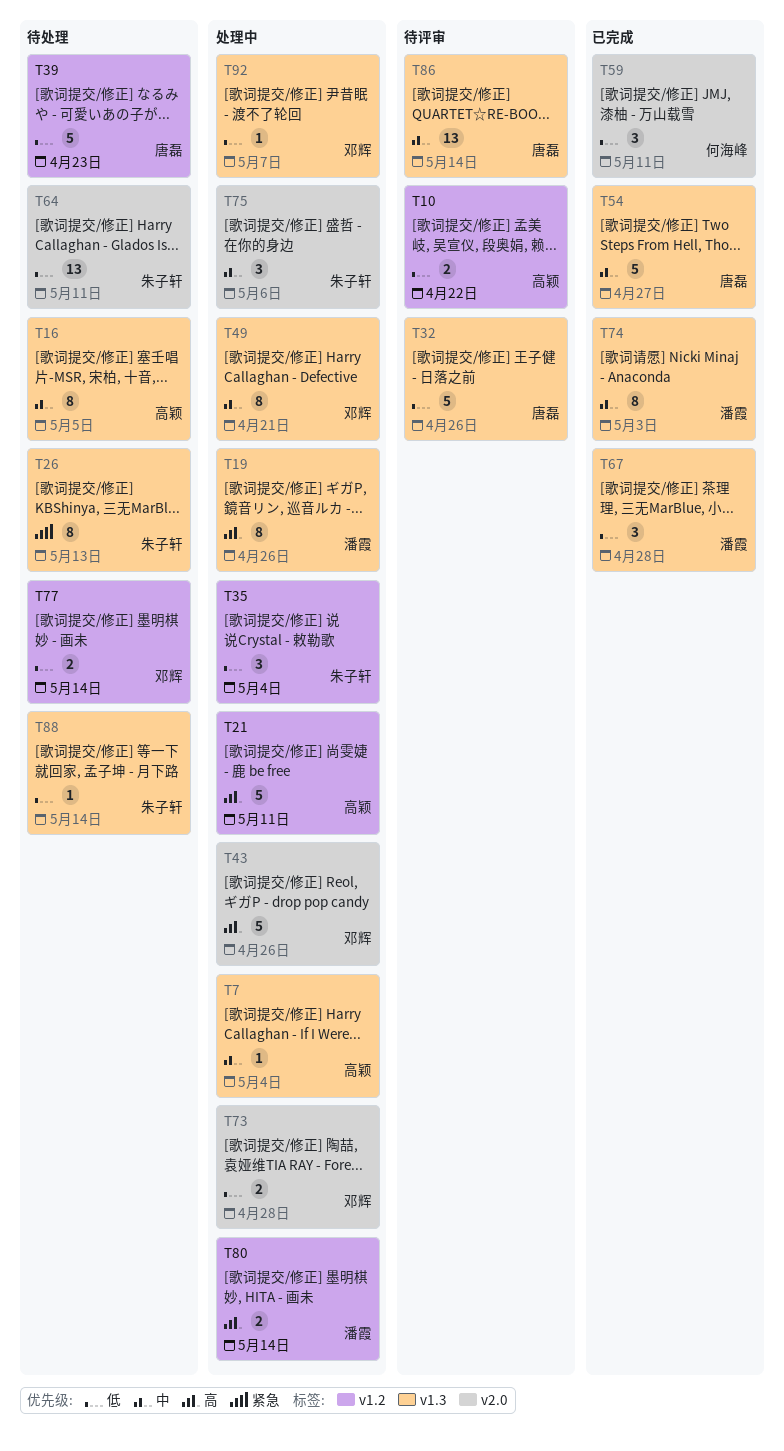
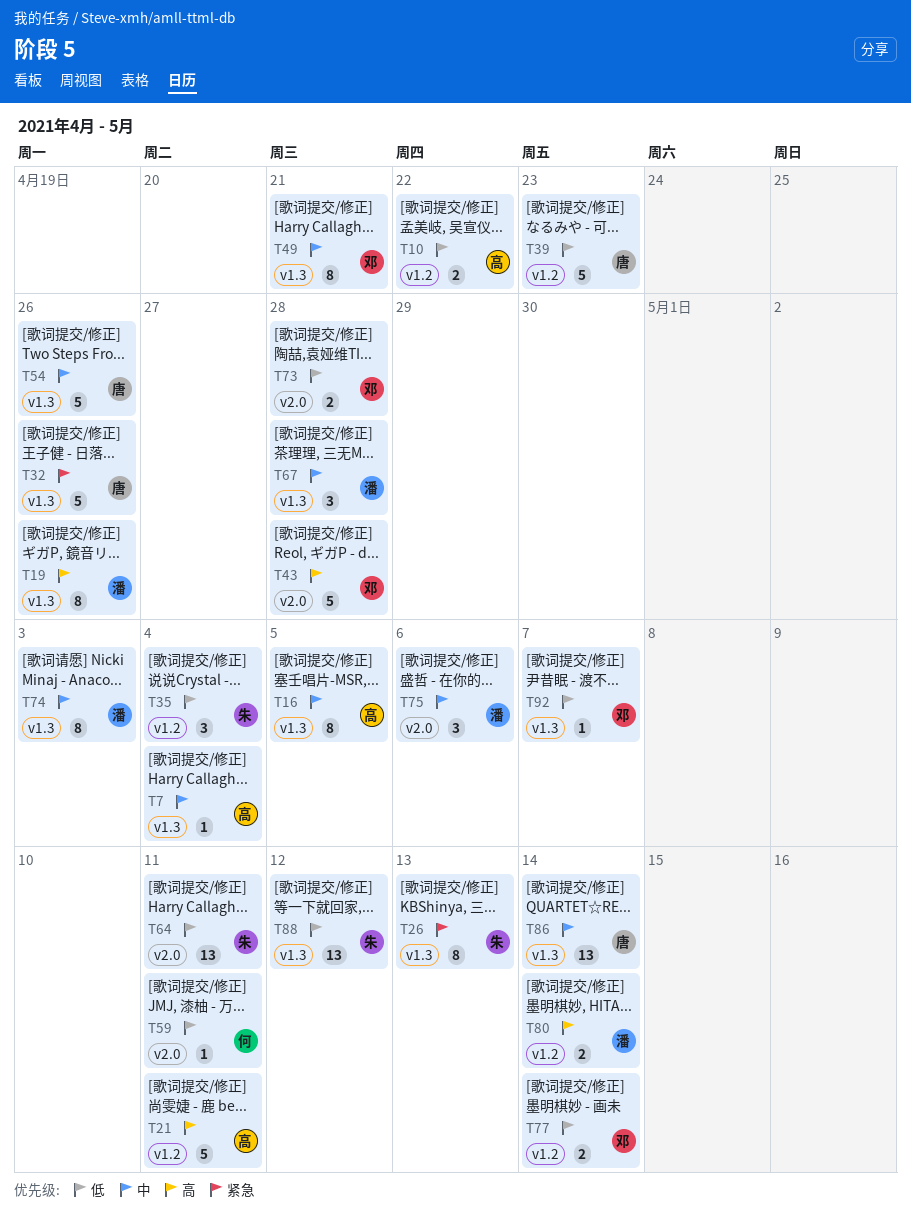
T32, priority: 低 -> 紧急
T43, due: Apr 26 -> Apr 28
T54, due: Apr 27 -> Apr 26
T59, estimate: 3 -> 1
T67, priority: 低 -> 中
T75, owner: 朱子轩 -> 潘霞
T88, estimate: 1 -> 13
T88, due: May 14 -> May 12

